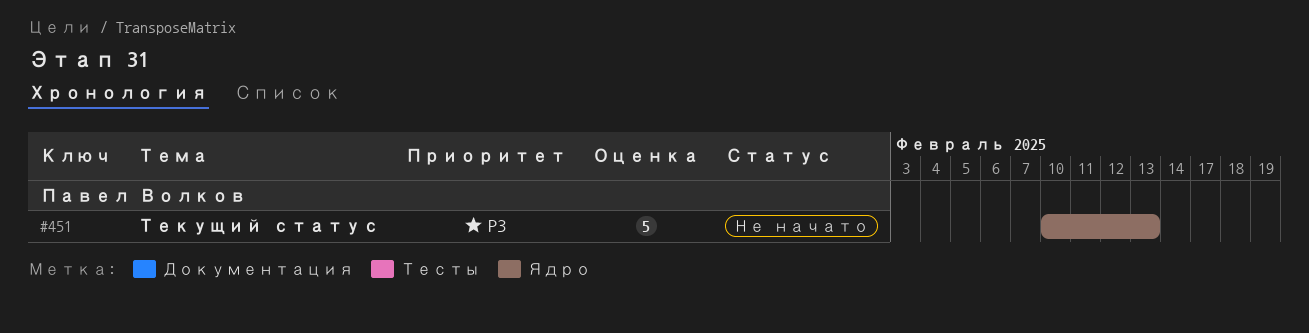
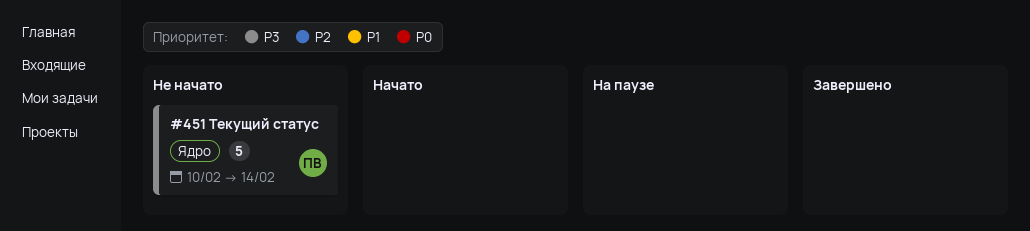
#451, due: Feb 13 -> Feb 14

